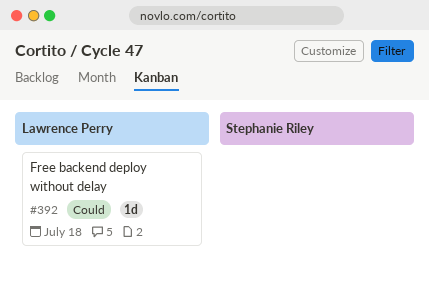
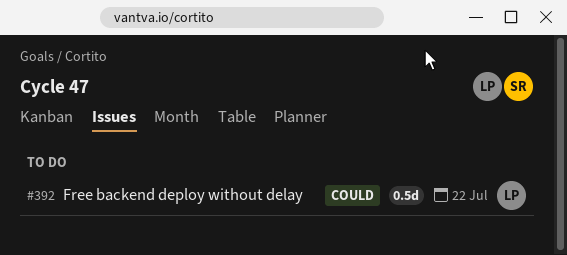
#392, estimate: 1d -> 0.5d
#392, due: Jul 18 -> Jul 22

